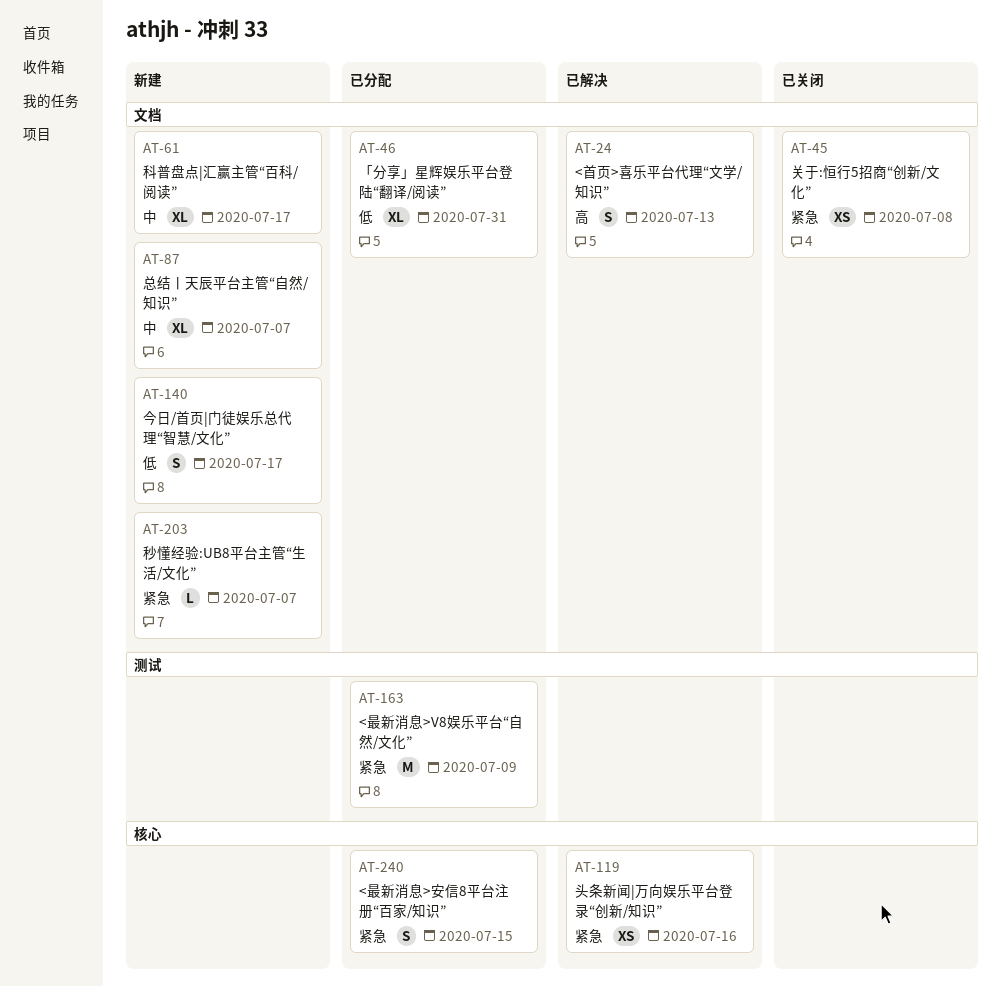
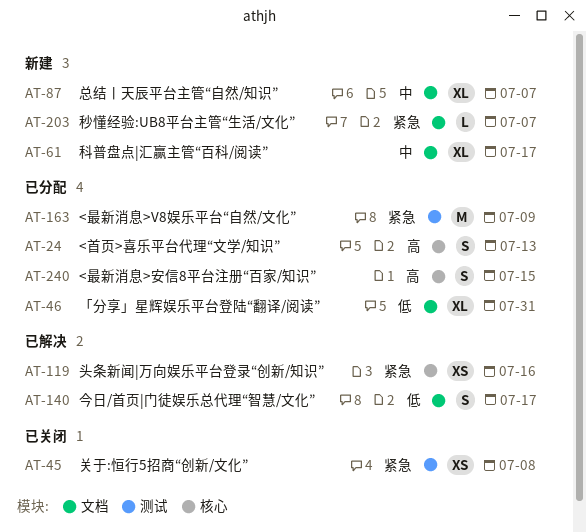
AT-24, status: 已解决 -> 已分配
AT-24, label: 文档 -> 核心
AT-45, label: 文档 -> 测试
AT-140, status: 新建 -> 已解决
AT-240, priority: 紧急 -> 高

